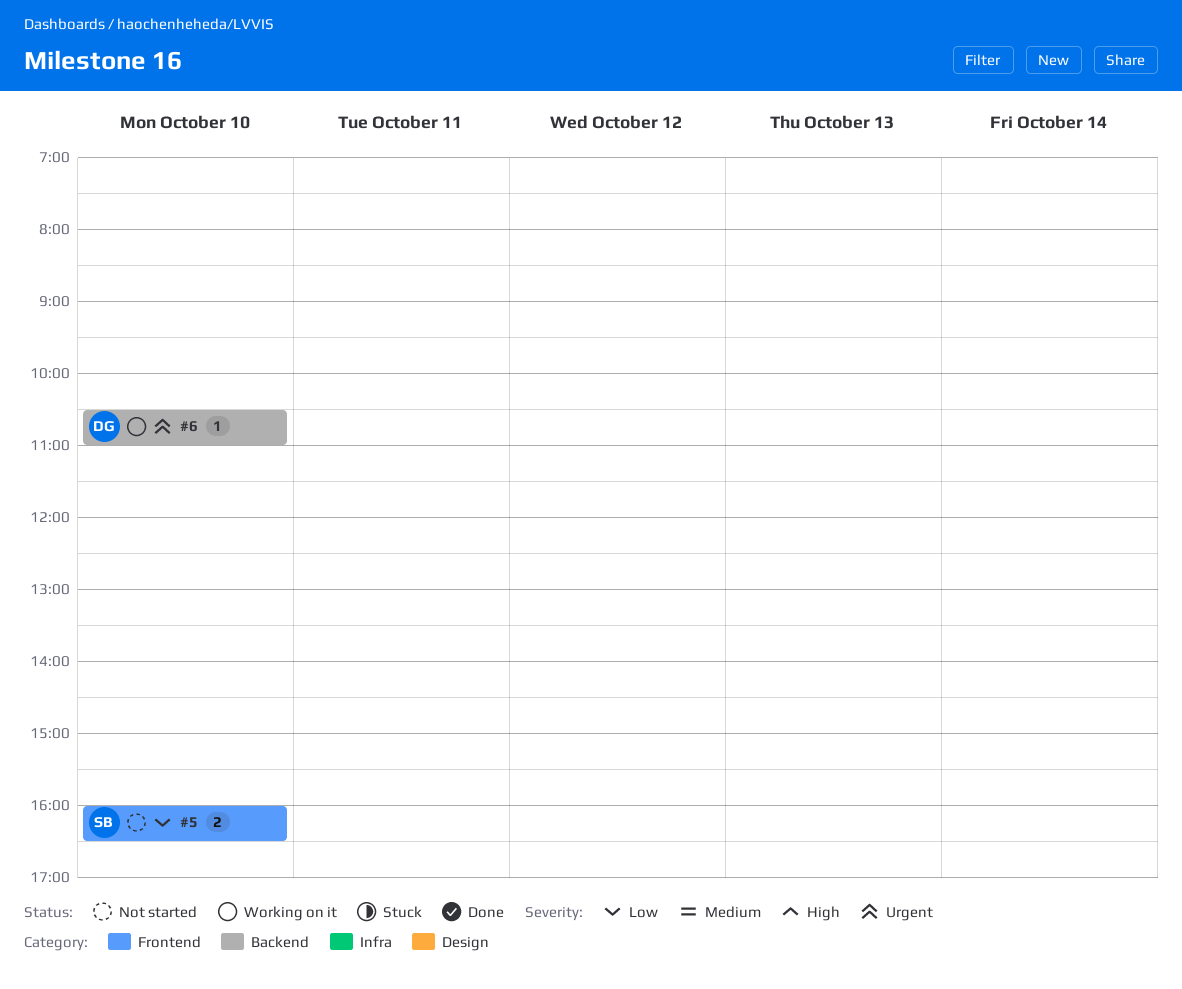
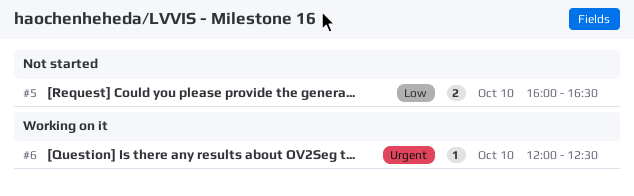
#6, begins: 10:30 -> 12:00
#6, ends: 11:00 -> 12:30

